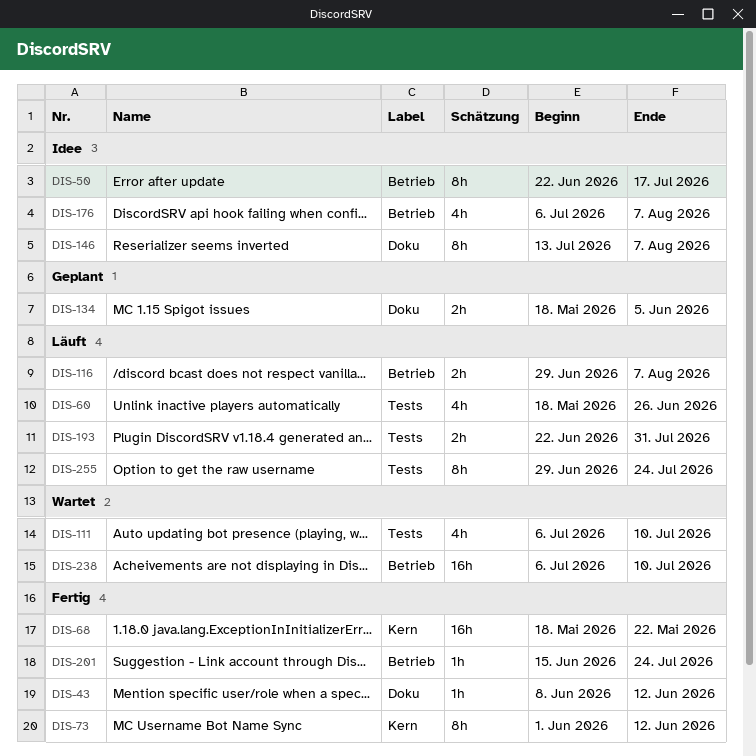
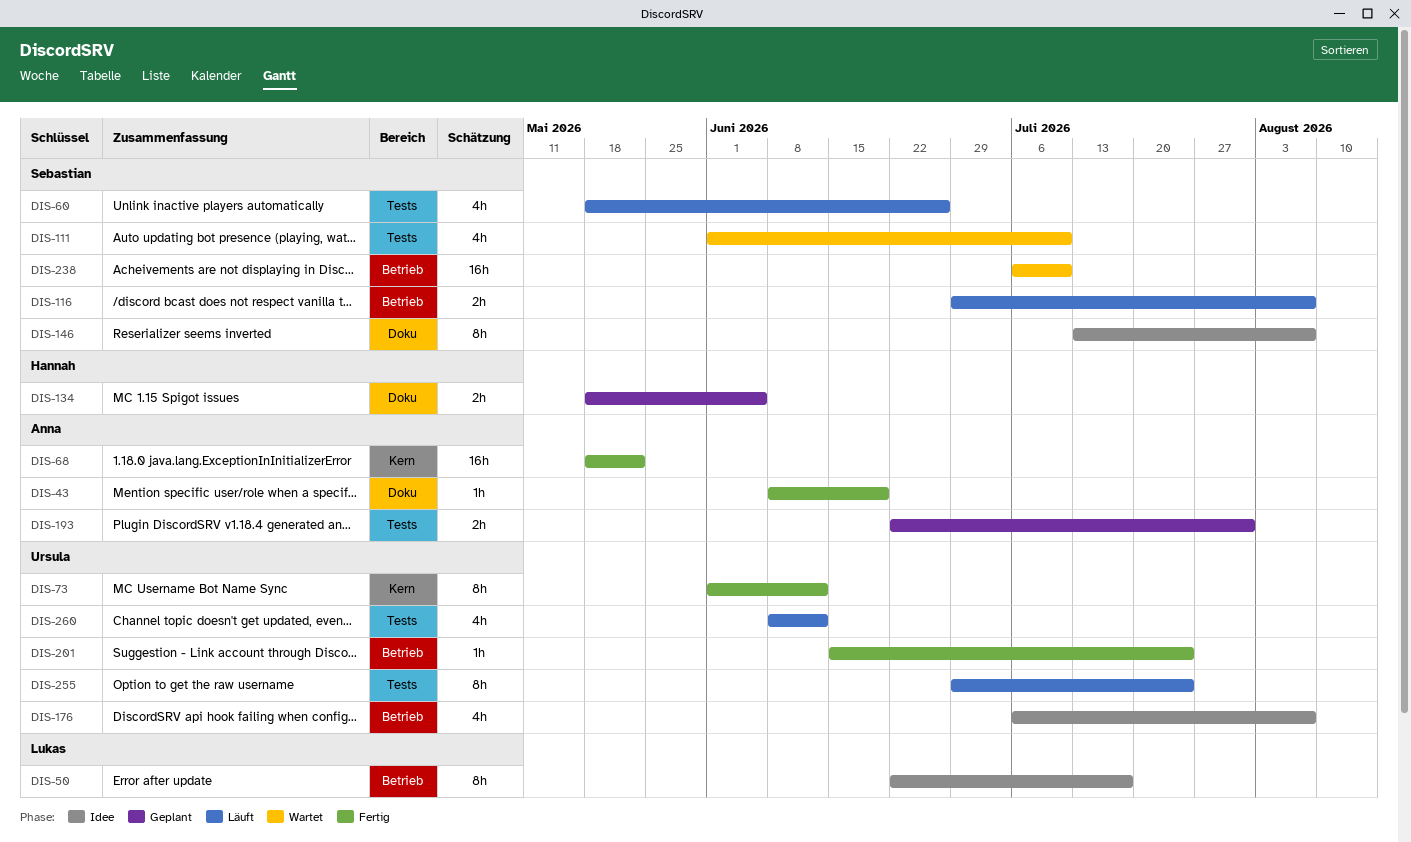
DIS-43, due: Jun 12 -> Jun 19
DIS-111, start: Jul 6 -> Jun 1
DIS-193, status: Läuft -> Geplant
DIS-260: none -> present

